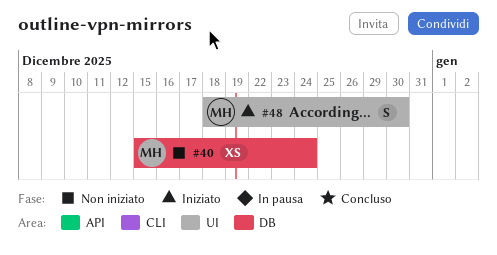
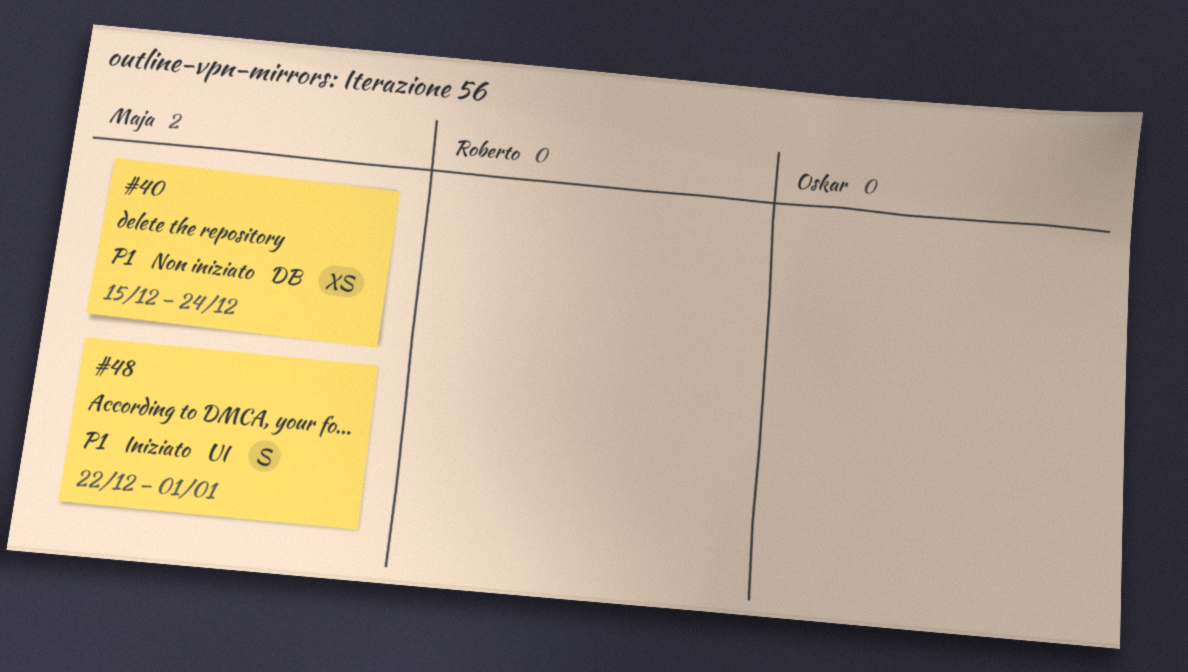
#48, start: Dec 18 -> Dec 22
#48, due: Dec 30 -> Jan 1

